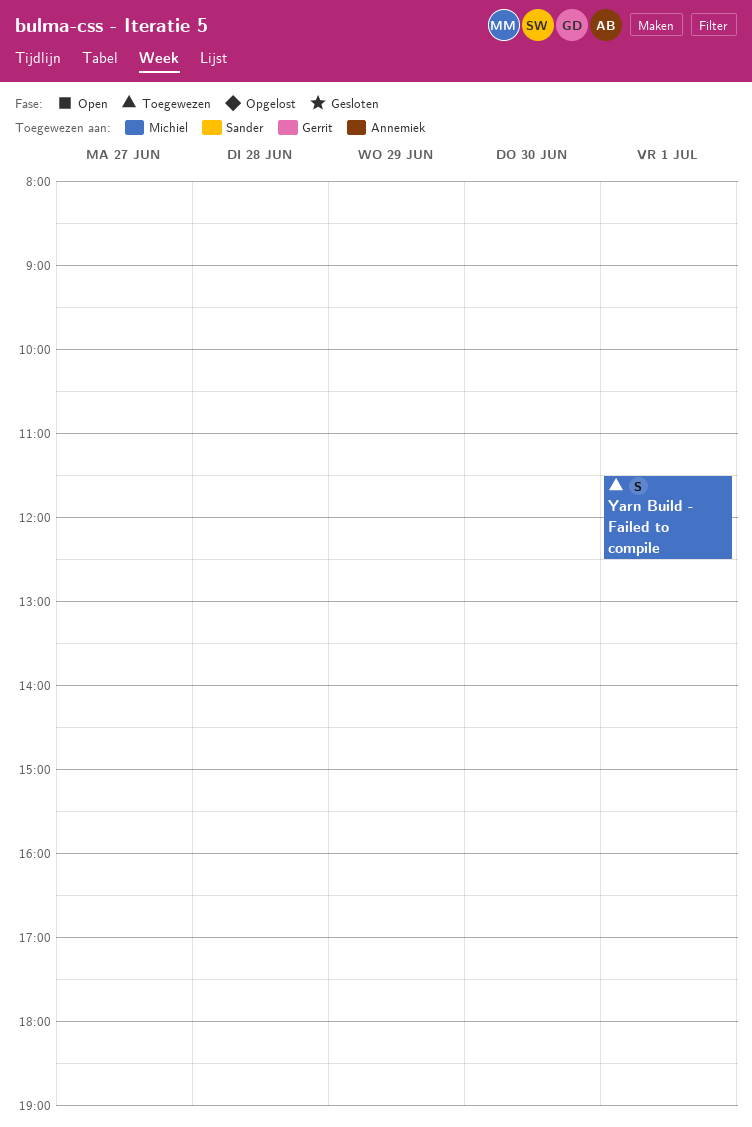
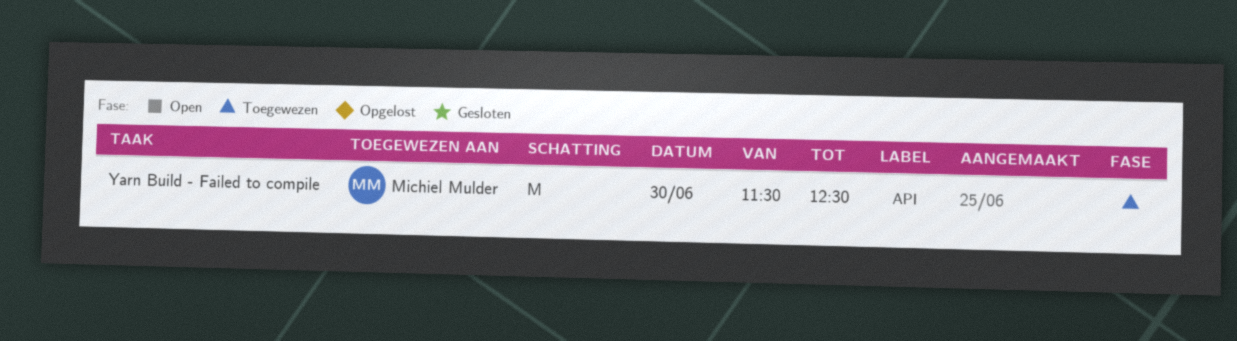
Yarn Build - Failed to compile, estimate: S -> M
Yarn Build - Failed to compile, day: Jul 1 -> Jun 30

